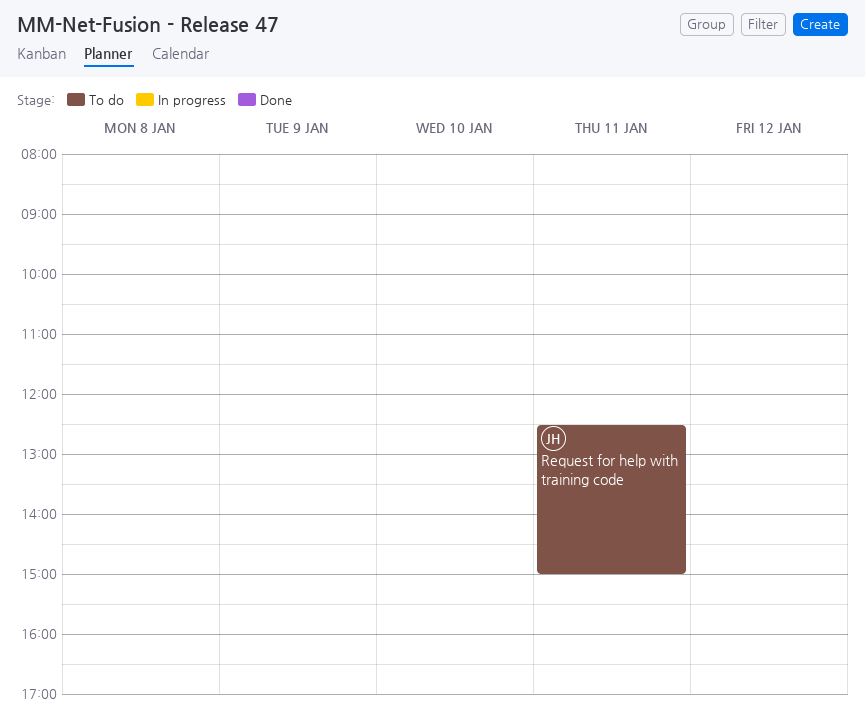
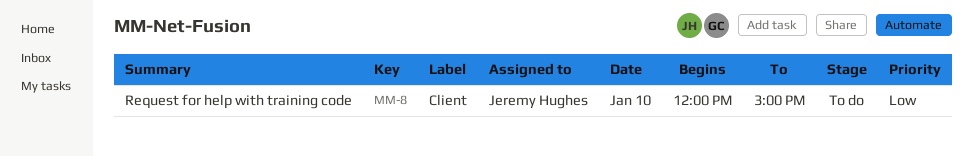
Request for help with training code, day: Jan 11 -> Jan 10
Request for help with training code, begins: 12:30 -> 12:00

